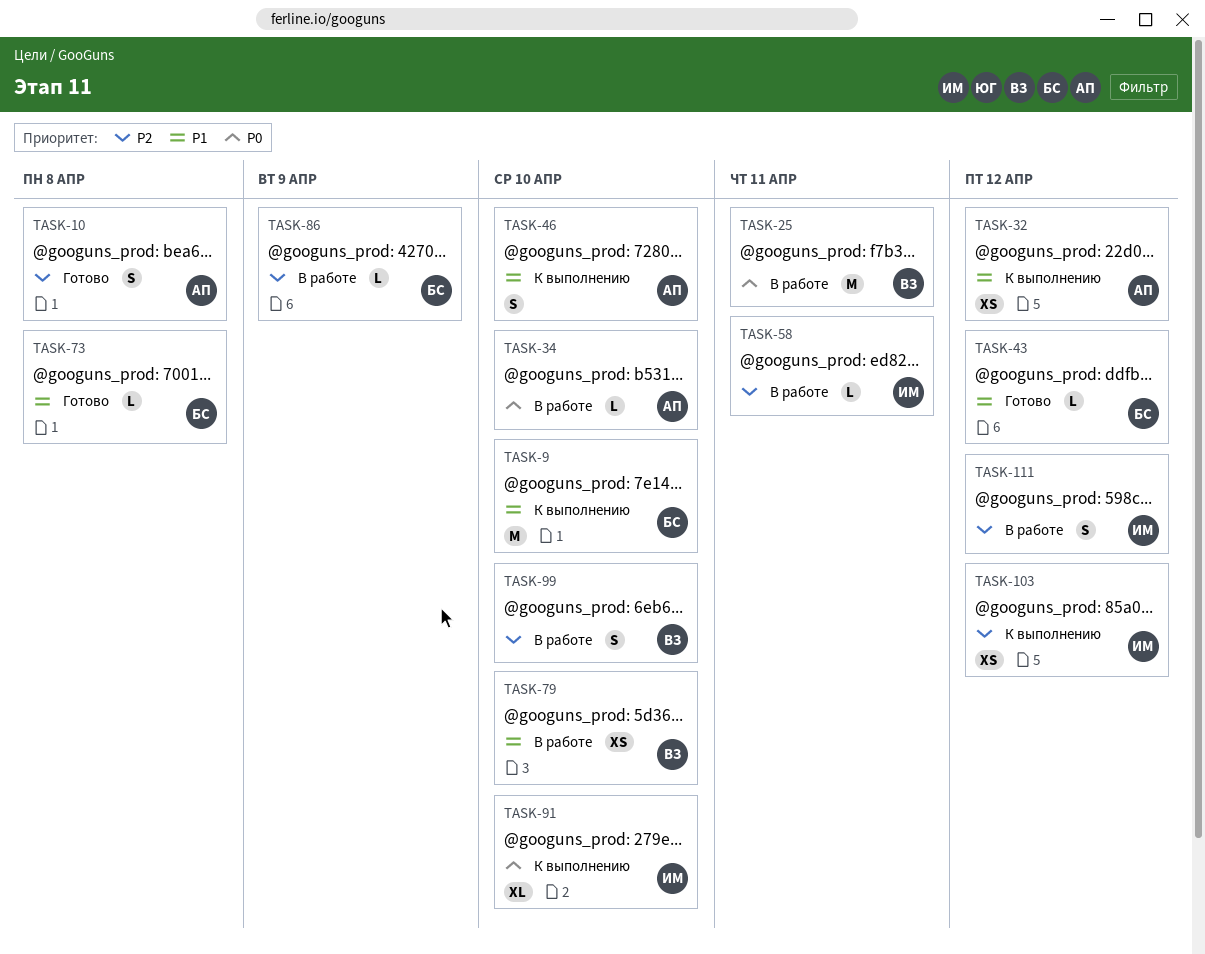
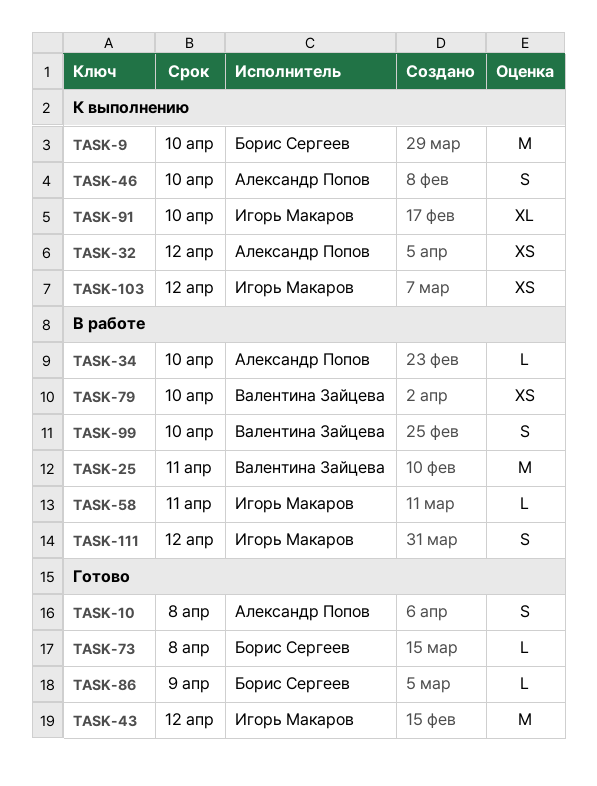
TASK-43, owner: Борис Сергеев -> Игорь Макаров
TASK-43, estimate: L -> M
TASK-86, status: В работе -> Готово

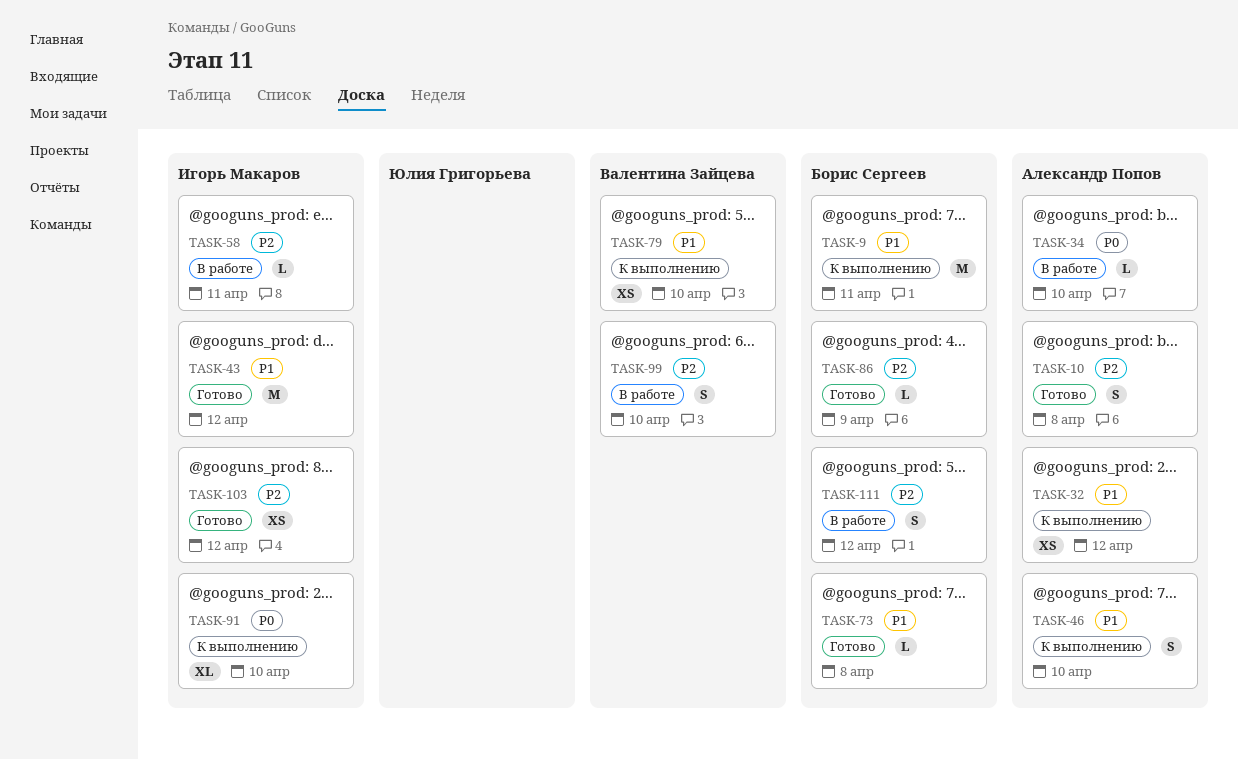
TASK-9, due: Apr 10 -> Apr 11
TASK-25: present -> none
TASK-79, status: В работе -> К выполнению
TASK-103, status: К выполнению -> Готово
TASK-111, owner: Игорь Макаров -> Борис Сергеев

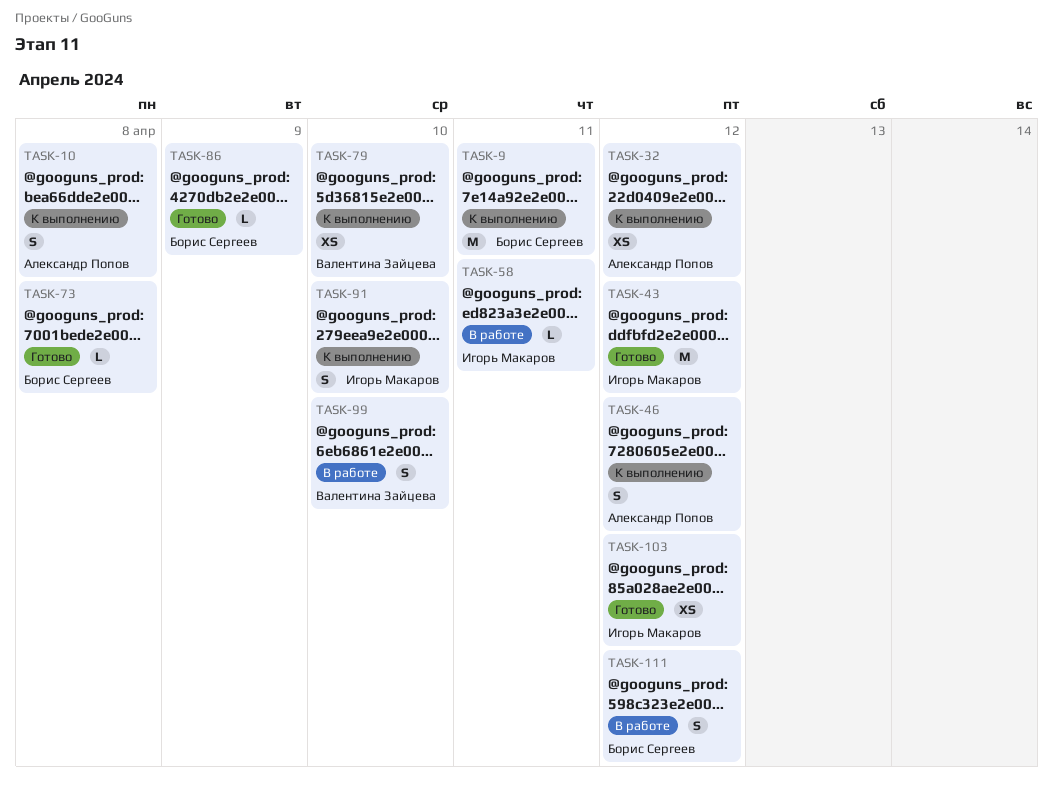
TASK-10, status: Готово -> К выполнению
TASK-34: present -> none
TASK-46, due: Apr 10 -> Apr 12
TASK-91, estimate: XL -> S

